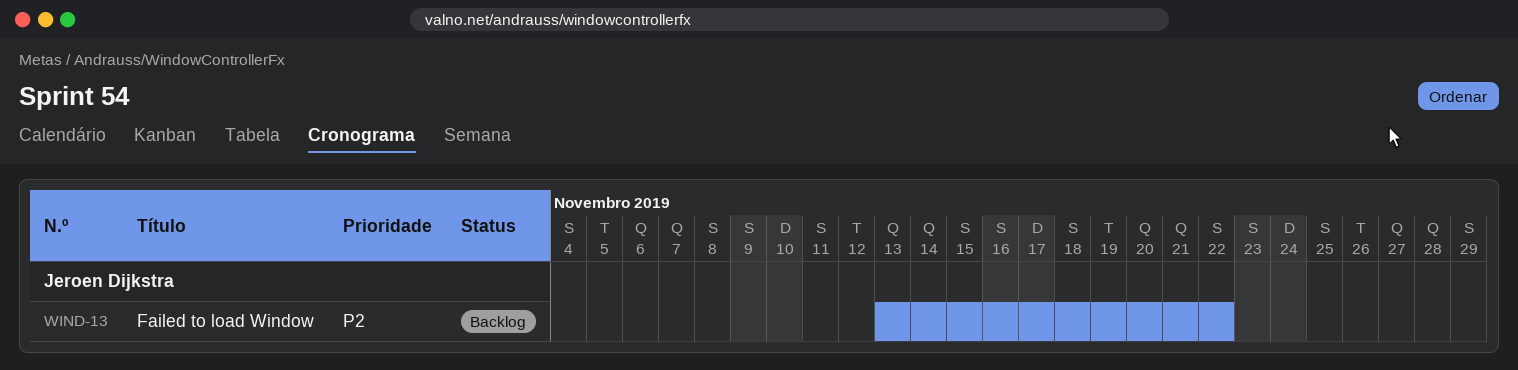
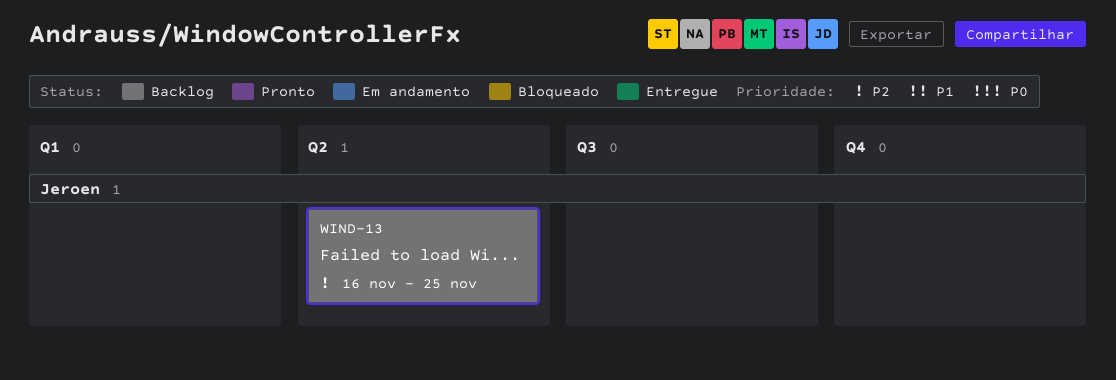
WIND-13, start: Nov 13 -> Nov 16
WIND-13, due: Nov 22 -> Nov 25

